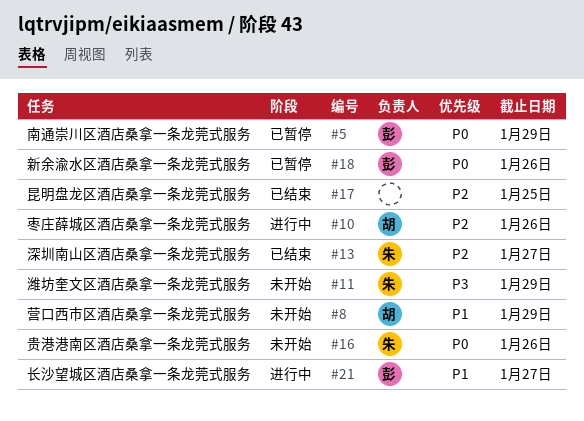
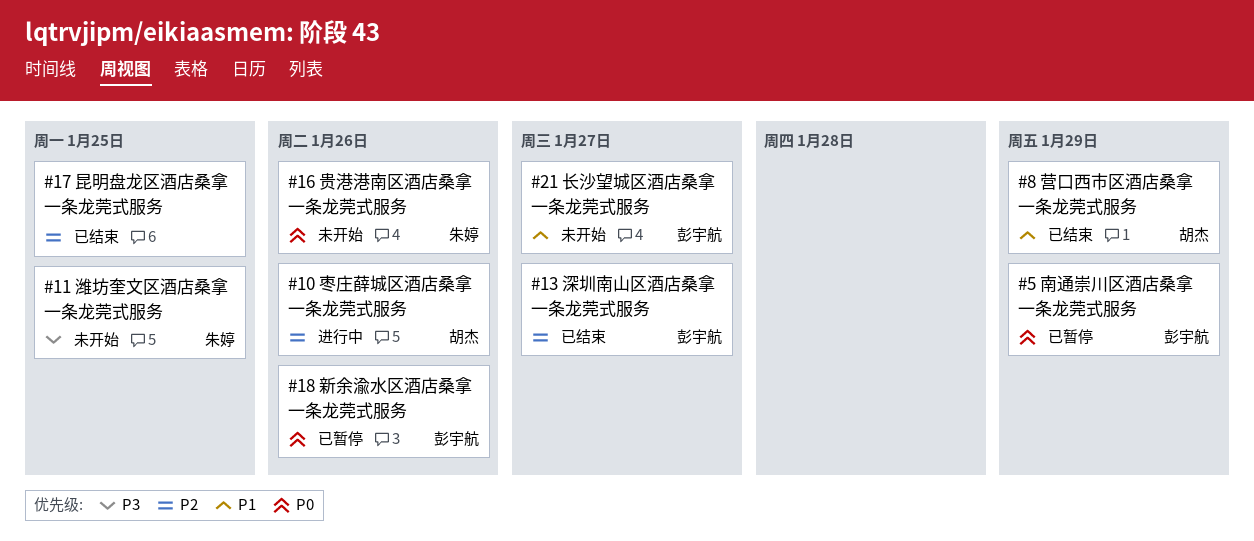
#8, status: 未开始 -> 已结束
#11, due: Jan 29 -> Jan 25
#13, owner: 朱婷 -> 彭宇航
#21, status: 进行中 -> 未开始

